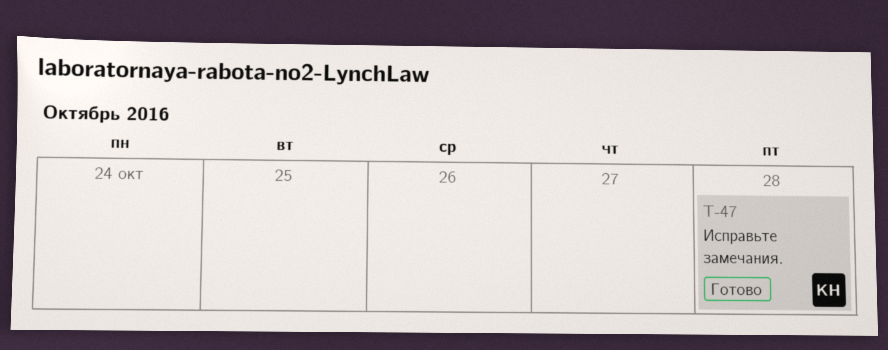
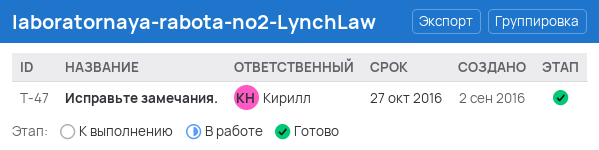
T-47, due: Oct 28 -> Oct 27

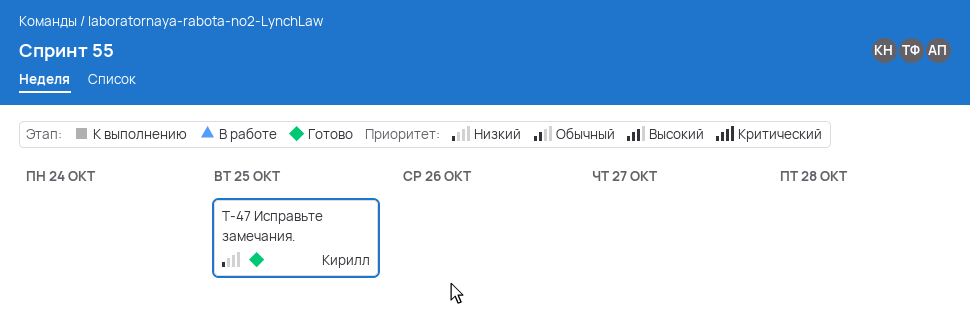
T-47, due: Oct 27 -> Oct 25

